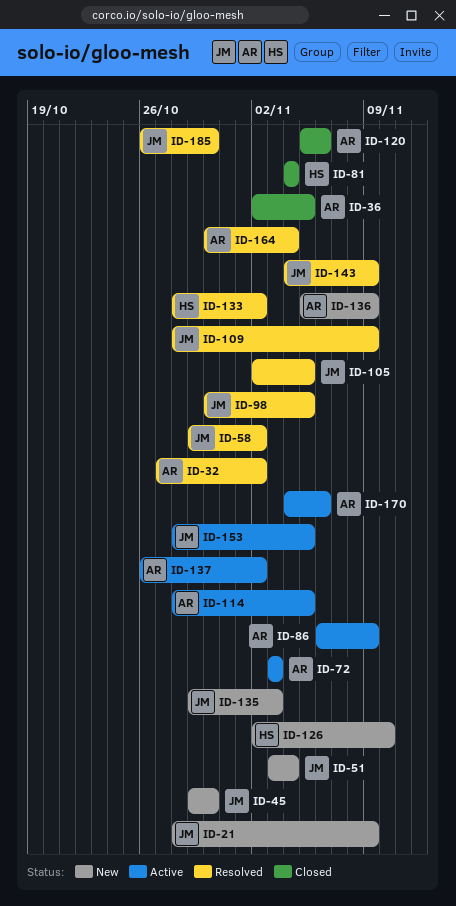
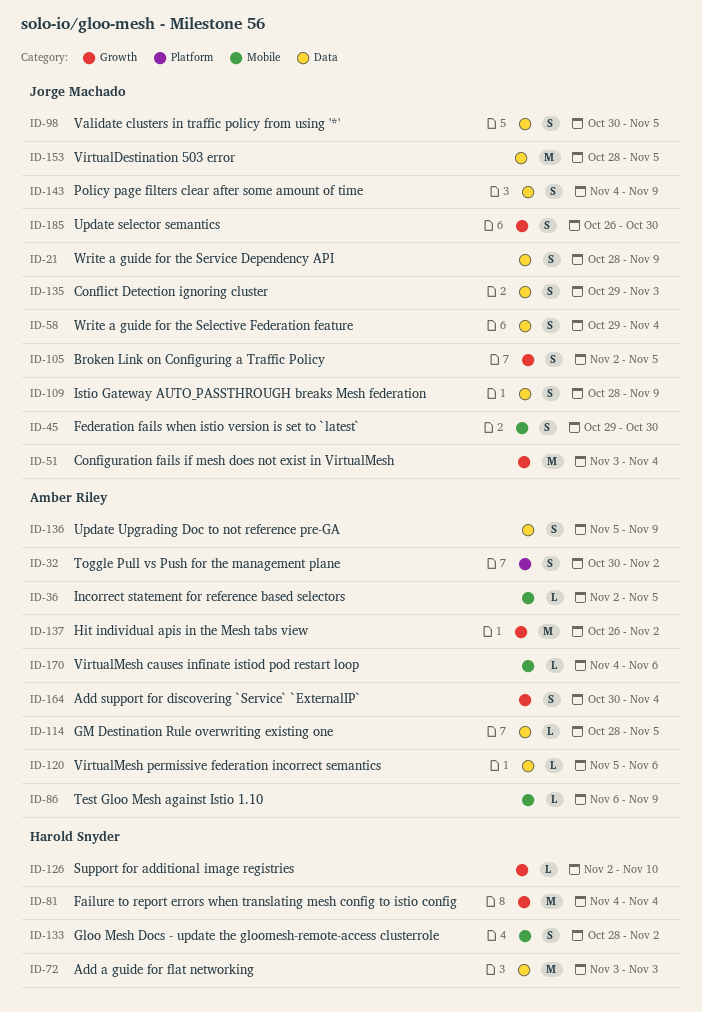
ID-32, start: Oct 27 -> Oct 30
ID-58, due: Nov 2 -> Nov 4
ID-72, owner: Amber Riley -> Harold Snyder

